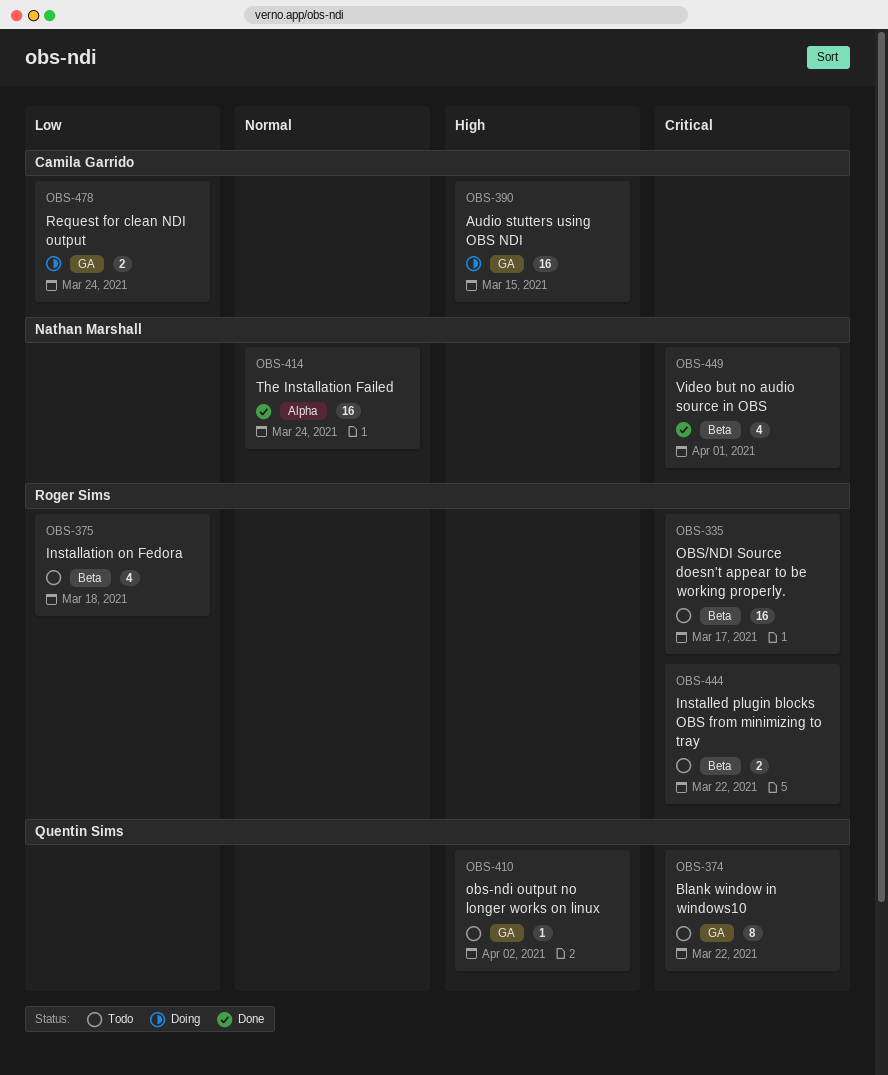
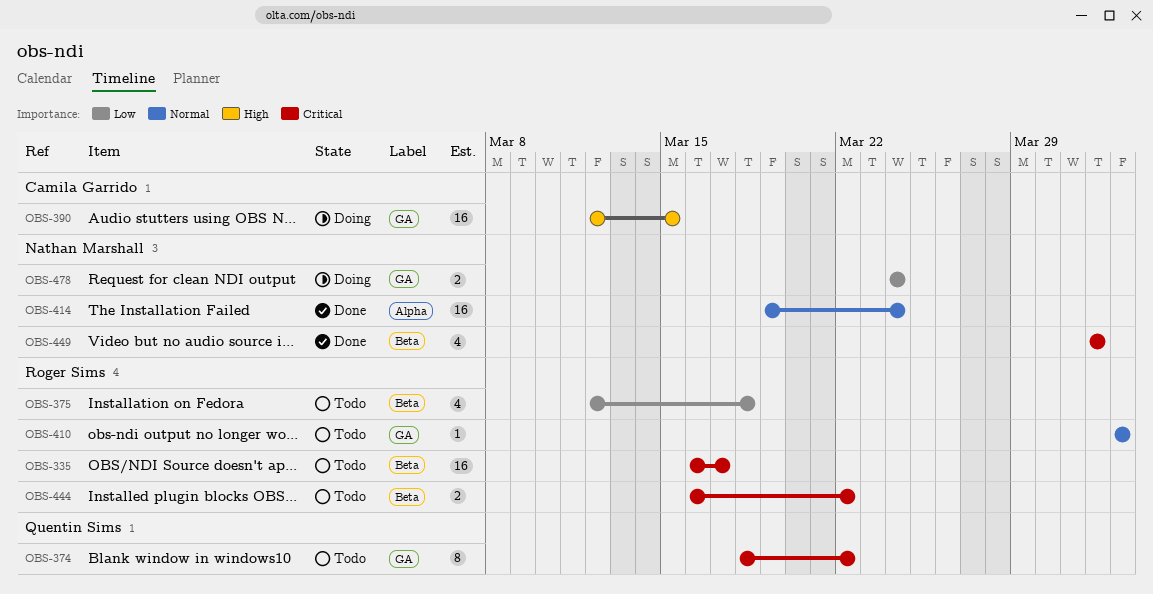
OBS-410, owner: Quentin Sims -> Roger Sims
OBS-410, priority: High -> Normal
OBS-478, owner: Camila Garrido -> Nathan Marshall

